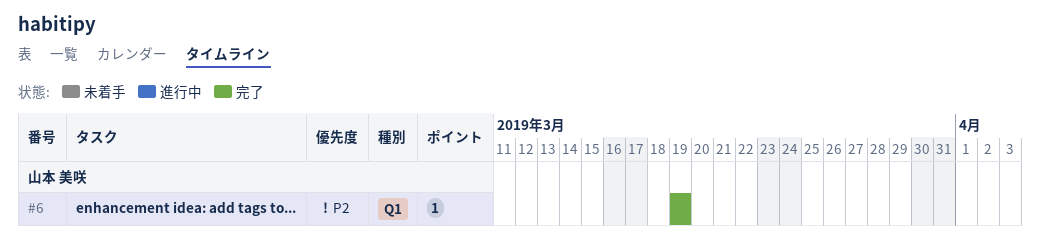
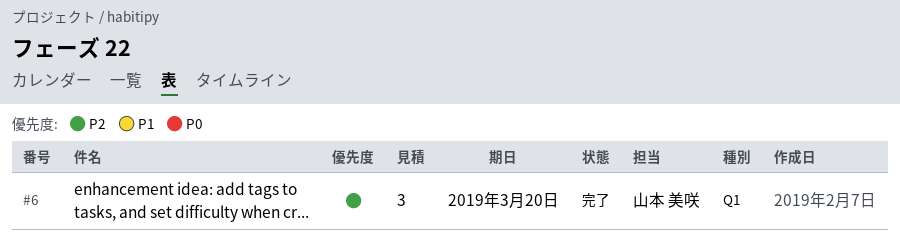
#6, estimate: 1 -> 3
#6, due: Mar 19 -> Mar 20

